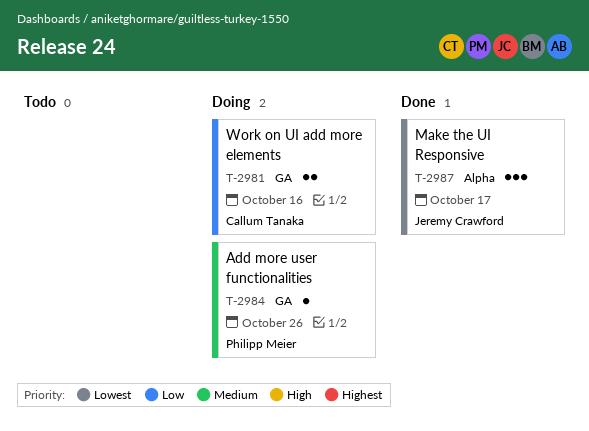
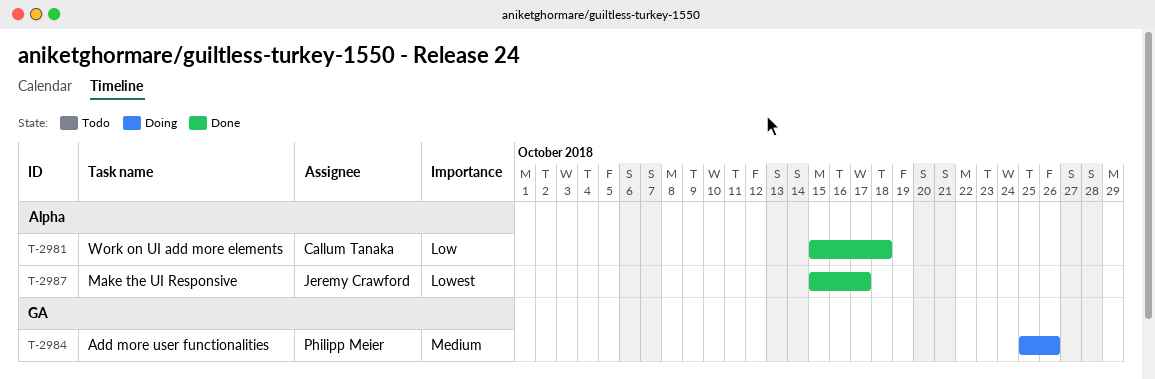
T-2981, status: Doing -> Done
T-2981, label: GA -> Alpha
T-2981, due: Oct 16 -> Oct 18

